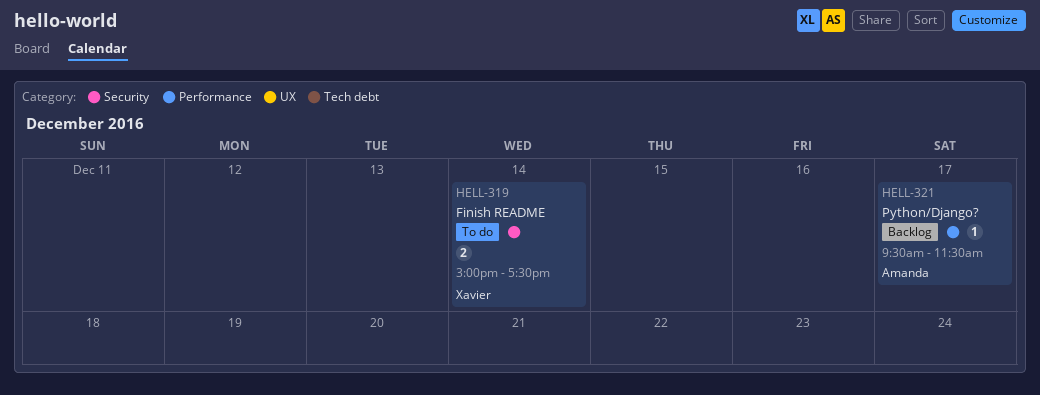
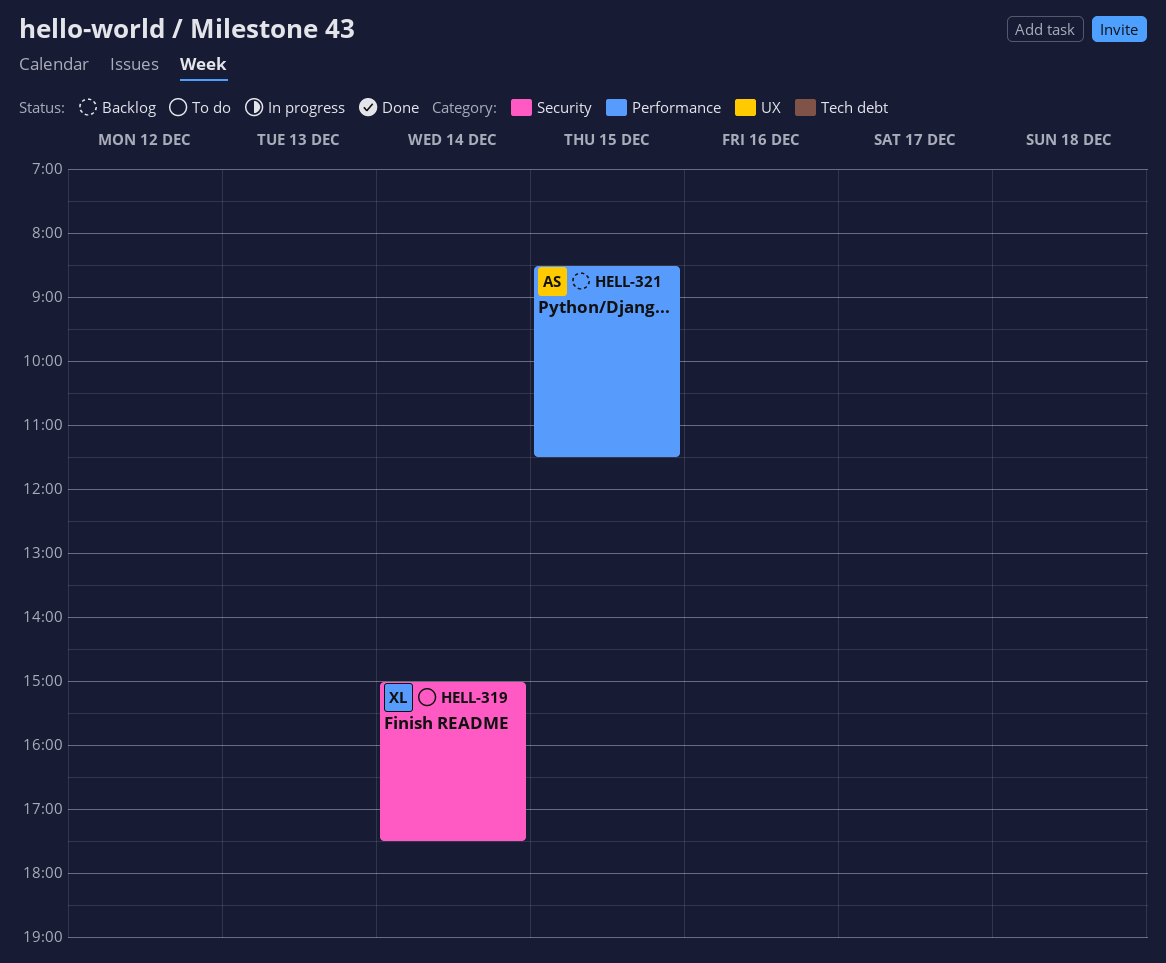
HELL-321, day: Dec 17 -> Dec 15
HELL-321, begins: 09:30 -> 08:30

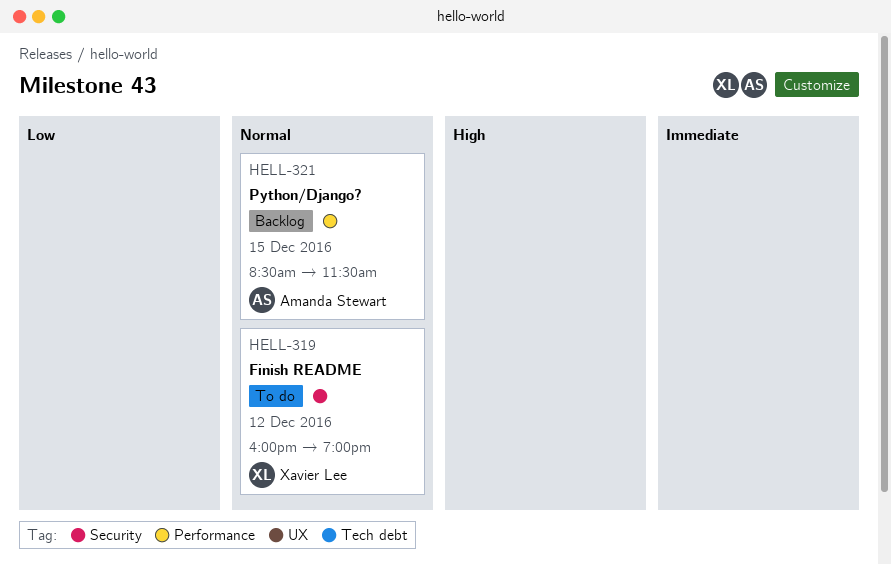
HELL-319, day: Dec 14 -> Dec 12
HELL-319, begins: 15:00 -> 16:00
HELL-319, ends: 17:30 -> 19:00

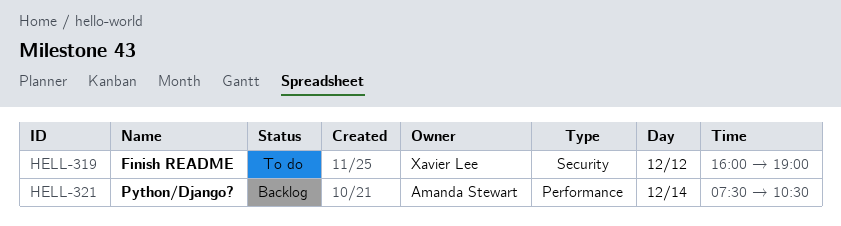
HELL-321, day: Dec 15 -> Dec 14
HELL-321, begins: 08:30 -> 07:30
HELL-321, ends: 11:30 -> 10:30

